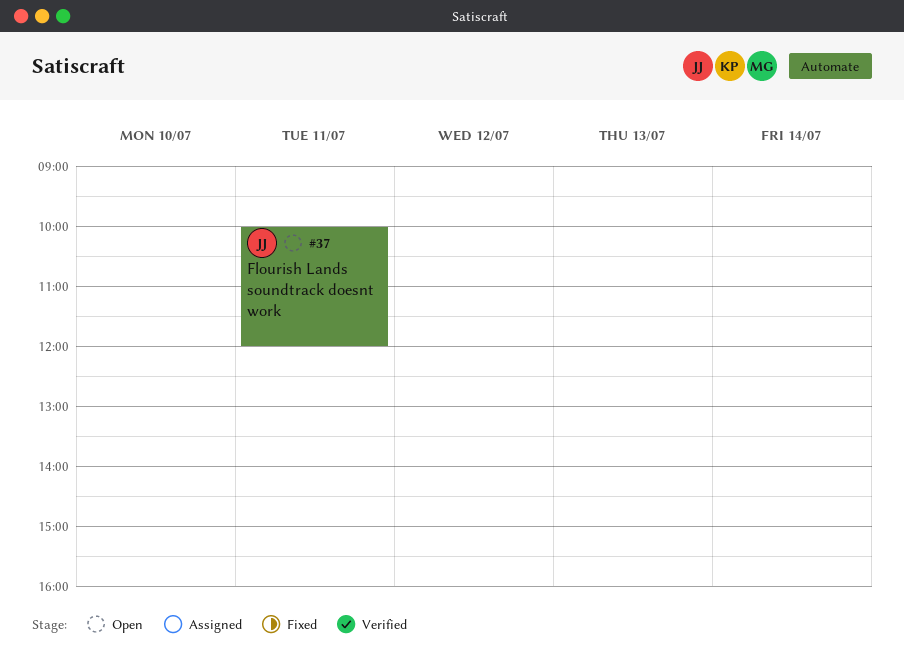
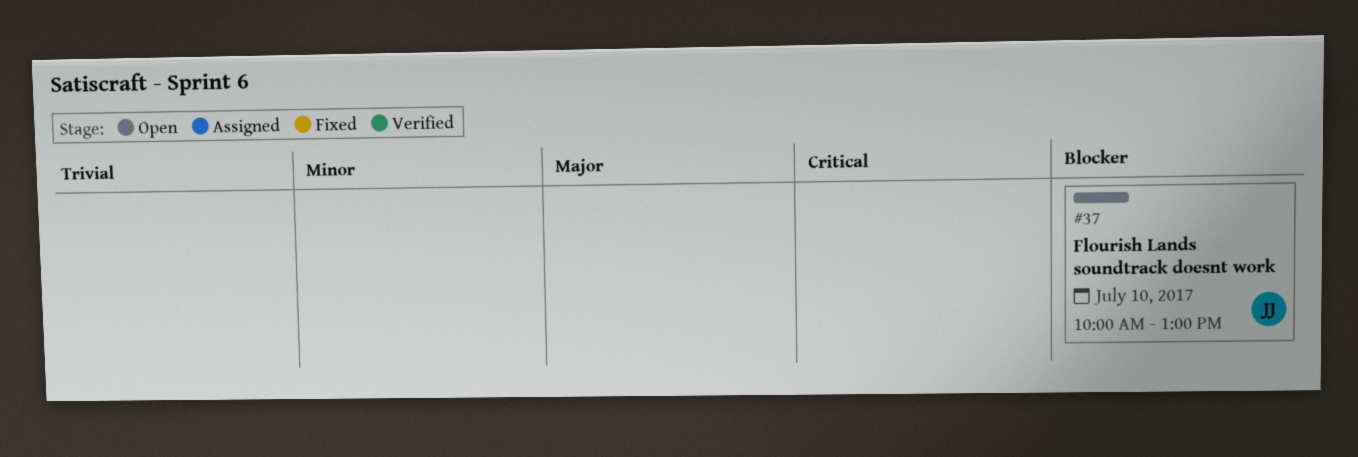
#37, day: Jul 11 -> Jul 10
#37, ends: 12:00 -> 13:00

